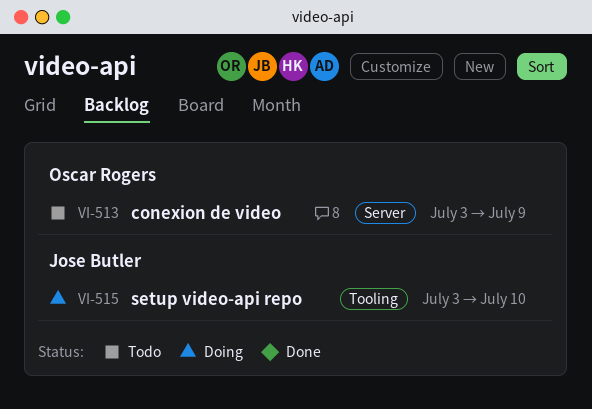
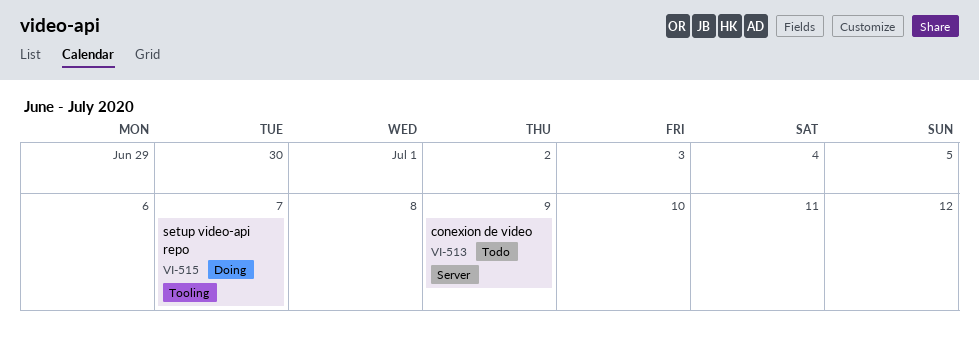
VI-515, due: Jul 10 -> Jul 7

